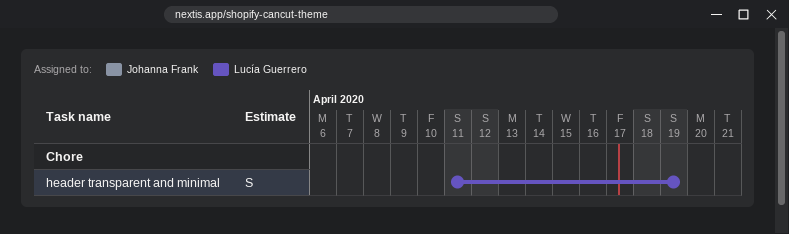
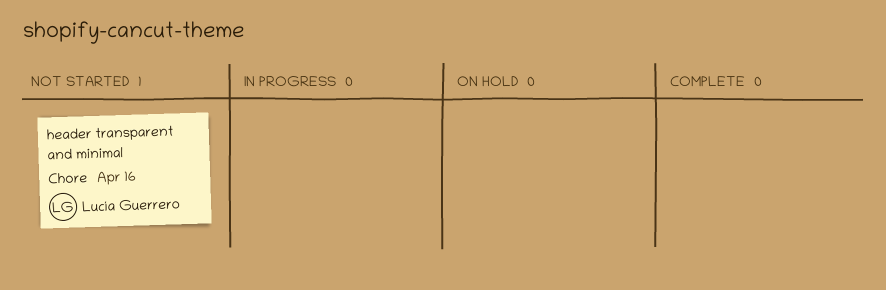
header transparent and minimal, due: Apr 19 -> Apr 16

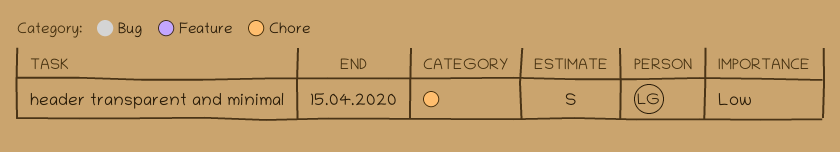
header transparent and minimal, due: Apr 16 -> Apr 15

